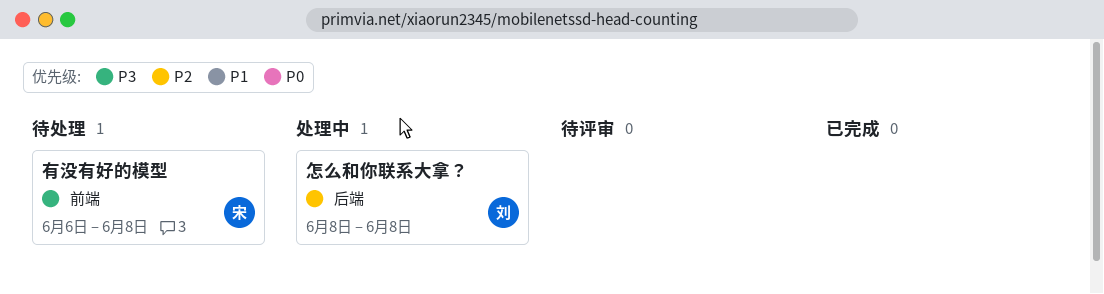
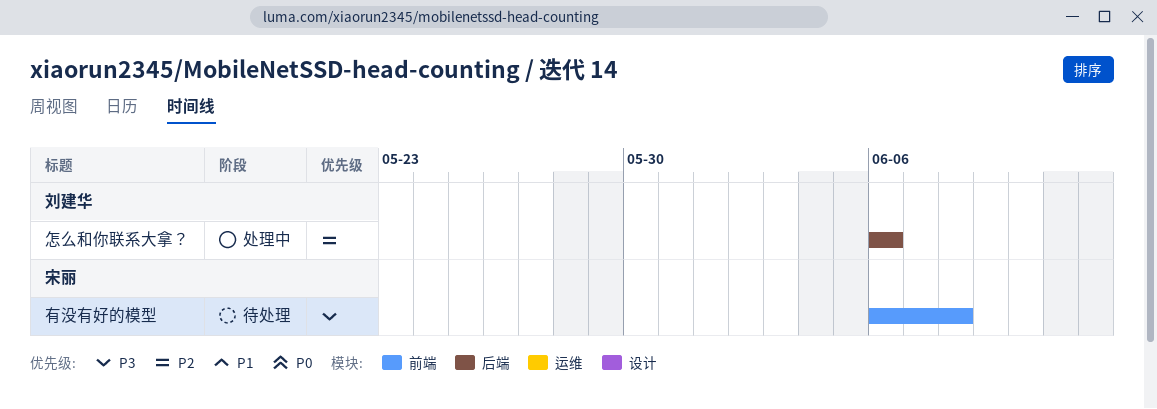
怎么和你联系大拿？, start: Jun 8 -> Jun 6
怎么和你联系大拿？, due: Jun 8 -> Jun 6

